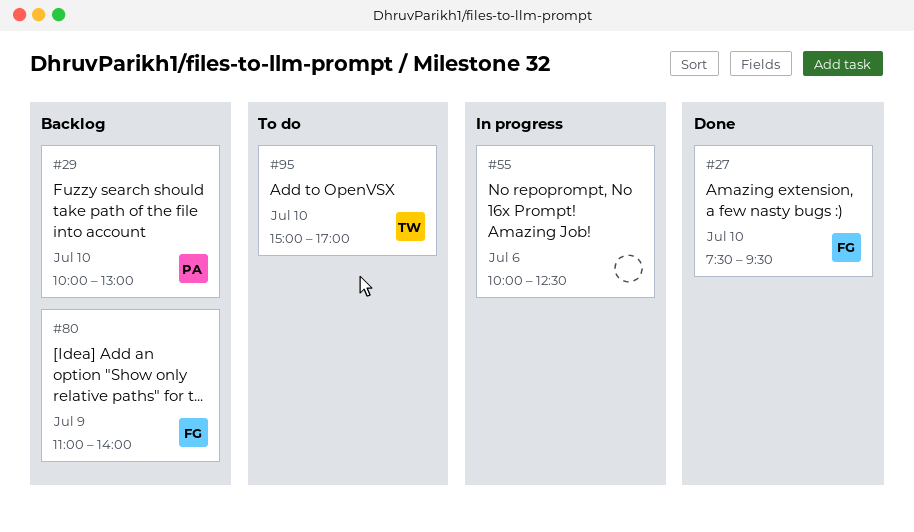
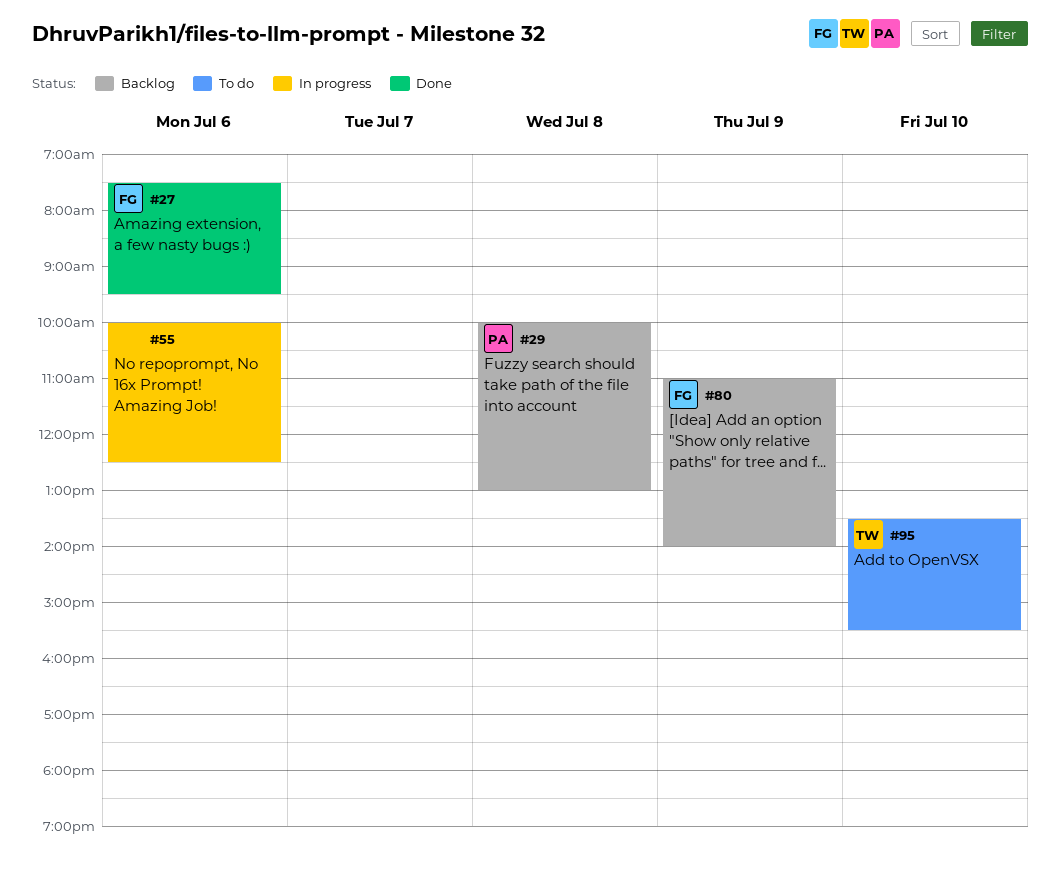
#27, day: Jul 10 -> Jul 6
#29, day: Jul 10 -> Jul 8
#95, begins: 15:00 -> 13:30
#95, ends: 17:00 -> 15:30

